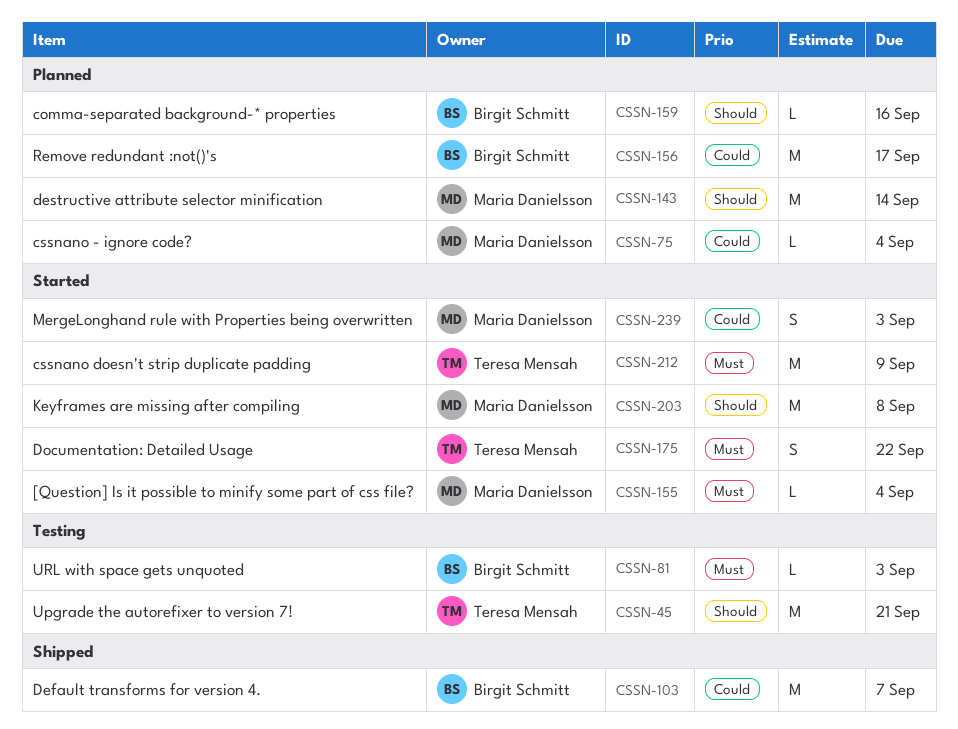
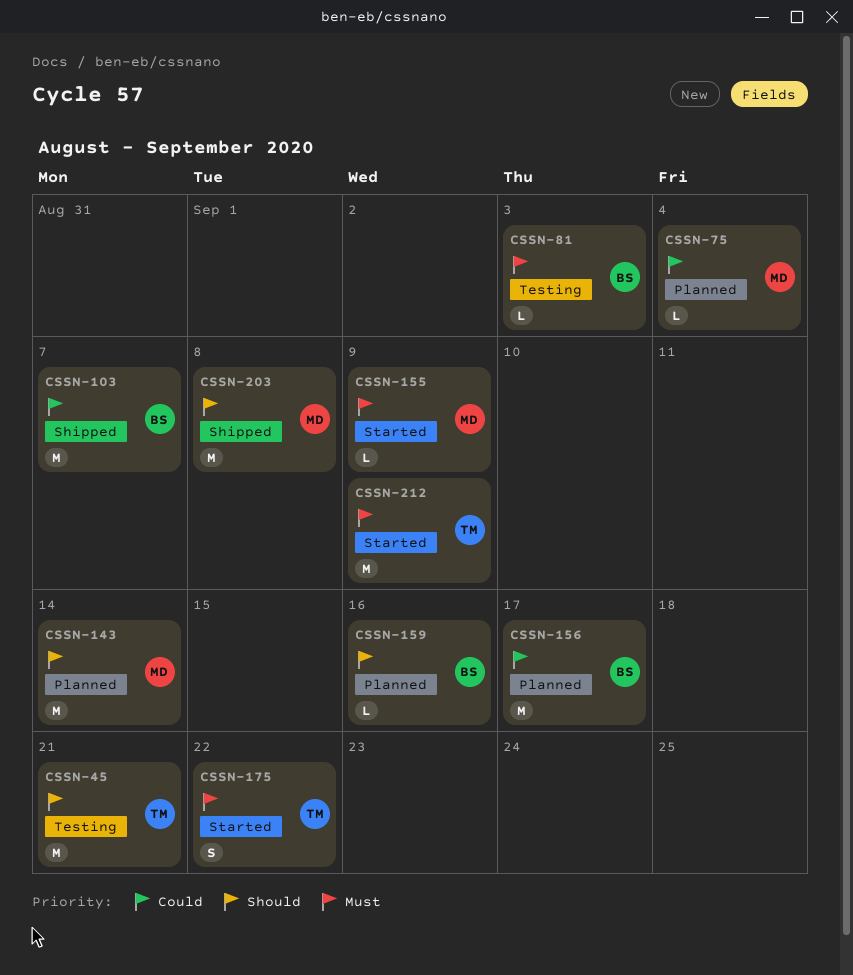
CSSN-155, due: Sep 4 -> Sep 9
CSSN-203, status: Started -> Shipped
CSSN-239: present -> none

